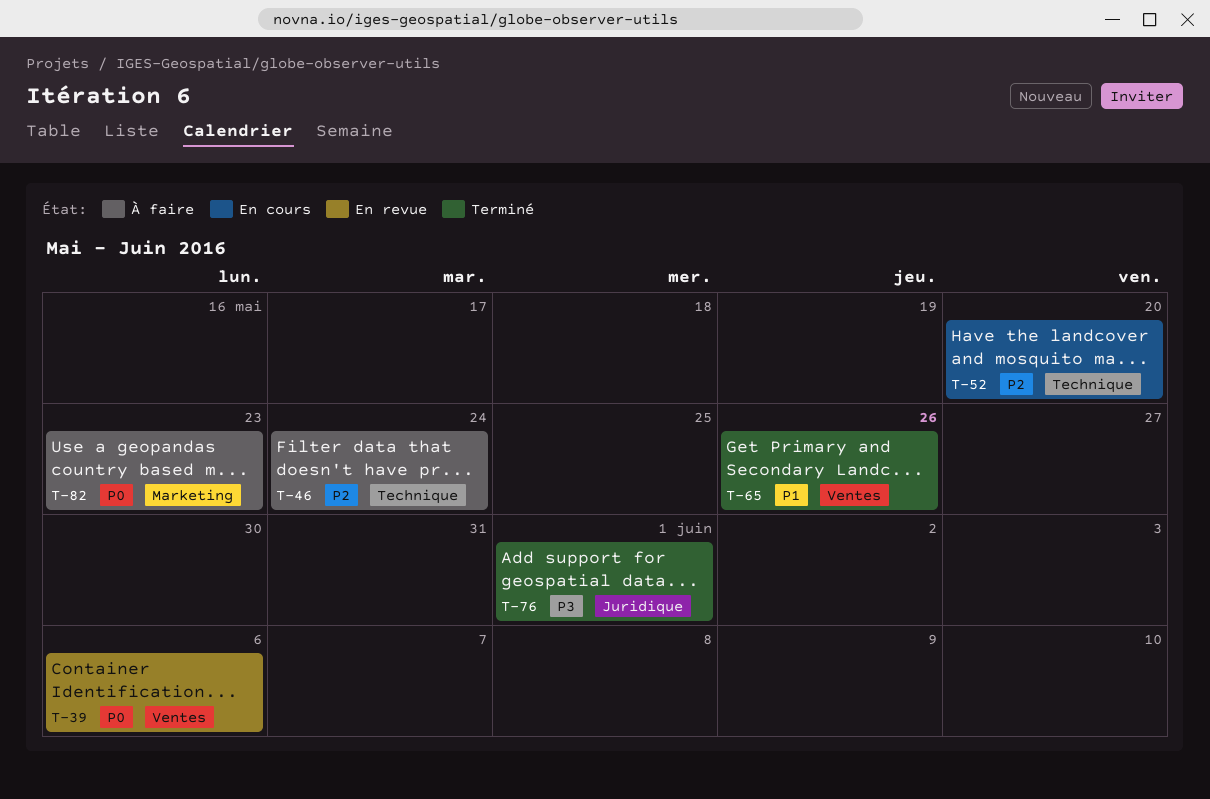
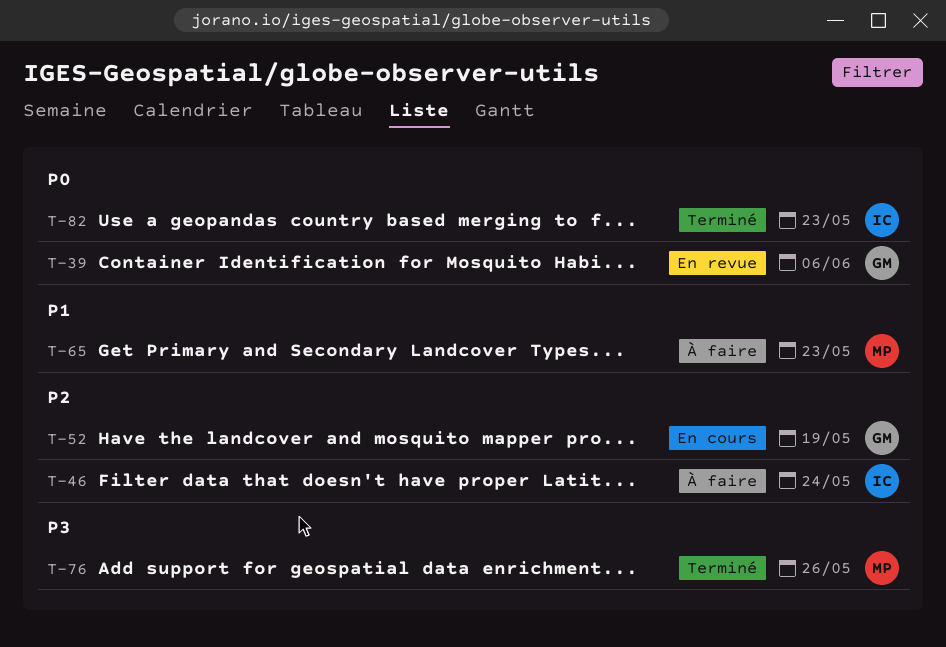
T-52, due: May 20 -> May 19
T-65, status: Terminé -> À faire
T-65, due: May 26 -> May 23
T-76, due: Jun 1 -> May 26
T-82, status: À faire -> Terminé

